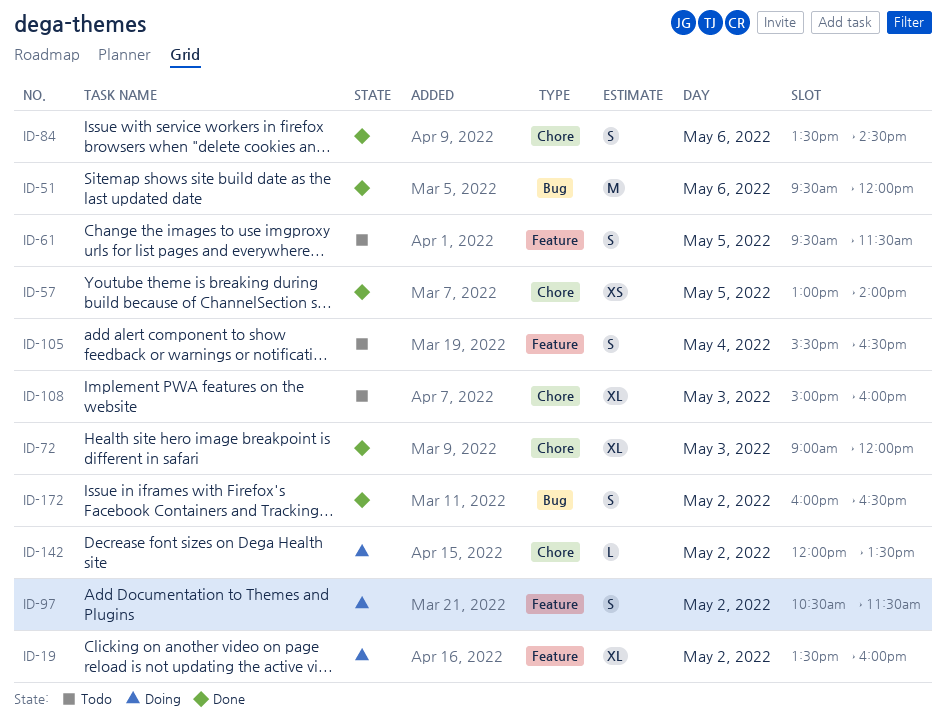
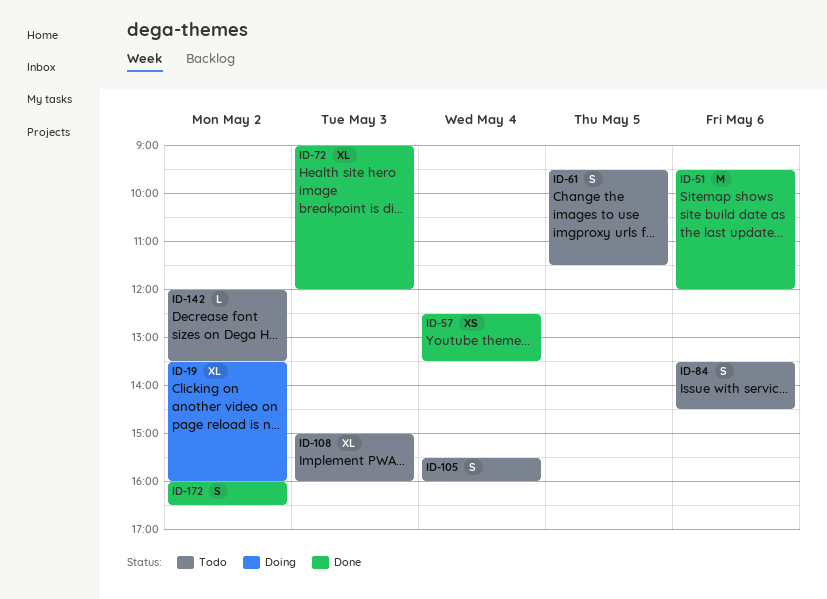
ID-57, day: May 5 -> May 4
ID-57, begins: 13:00 -> 12:30
ID-57, ends: 14:00 -> 13:30
ID-84, status: Done -> Todo
ID-97: present -> none
ID-105, ends: 16:30 -> 16:00
ID-142, status: Doing -> Todo

